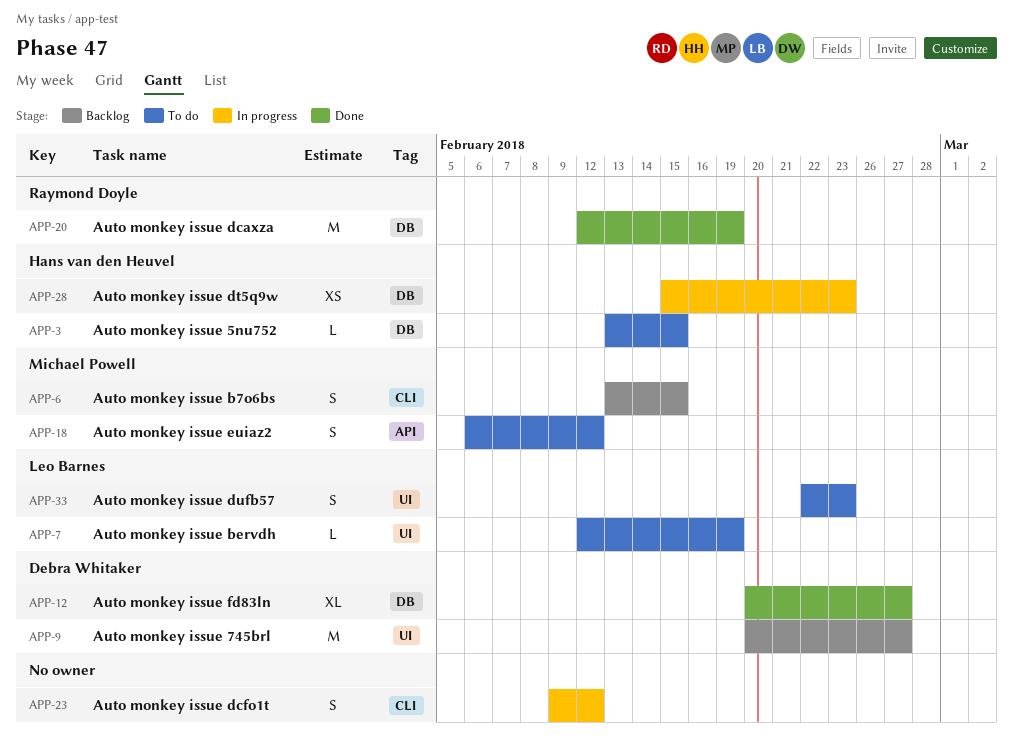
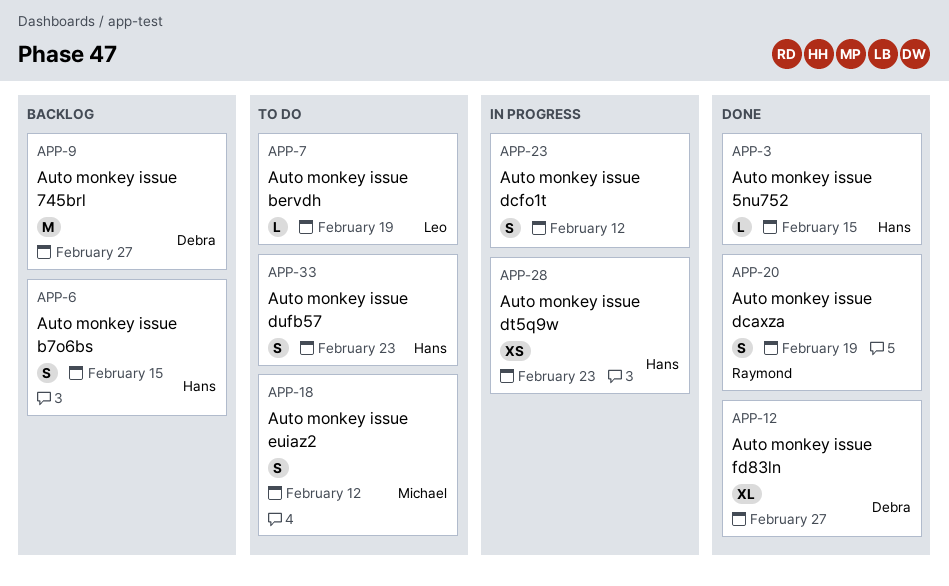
APP-3, status: To do -> Done
APP-6, owner: Michael Powell -> Hans van den Heuvel
APP-20, estimate: M -> S
APP-33, owner: Leo Barnes -> Hans van den Heuvel

